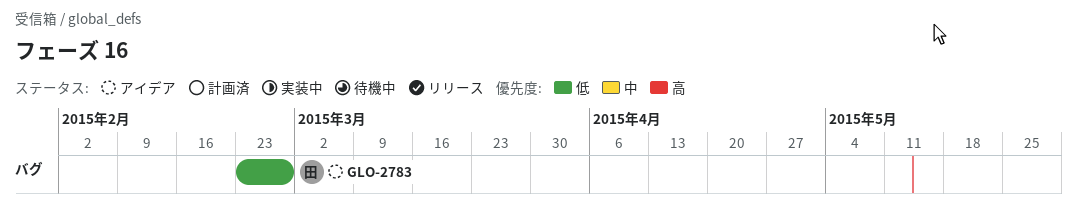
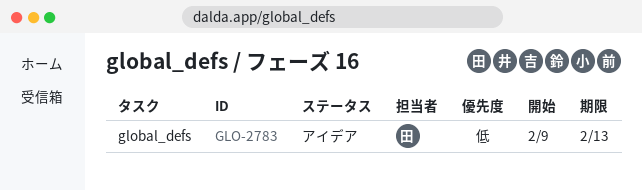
GLO-2783, start: Feb 23 -> Feb 9
GLO-2783, due: Feb 27 -> Feb 13

